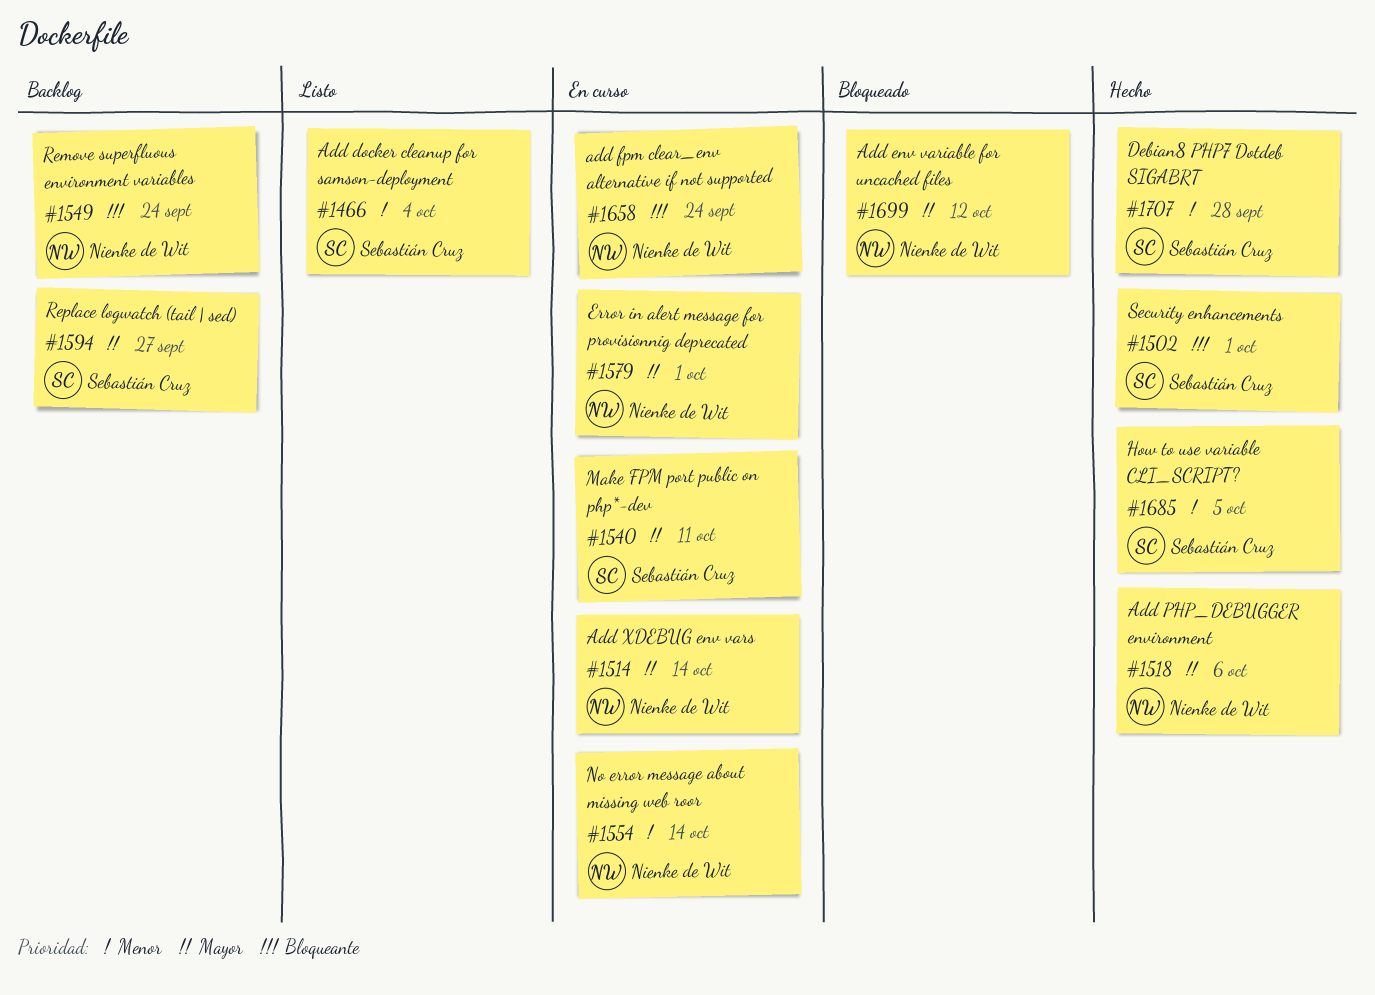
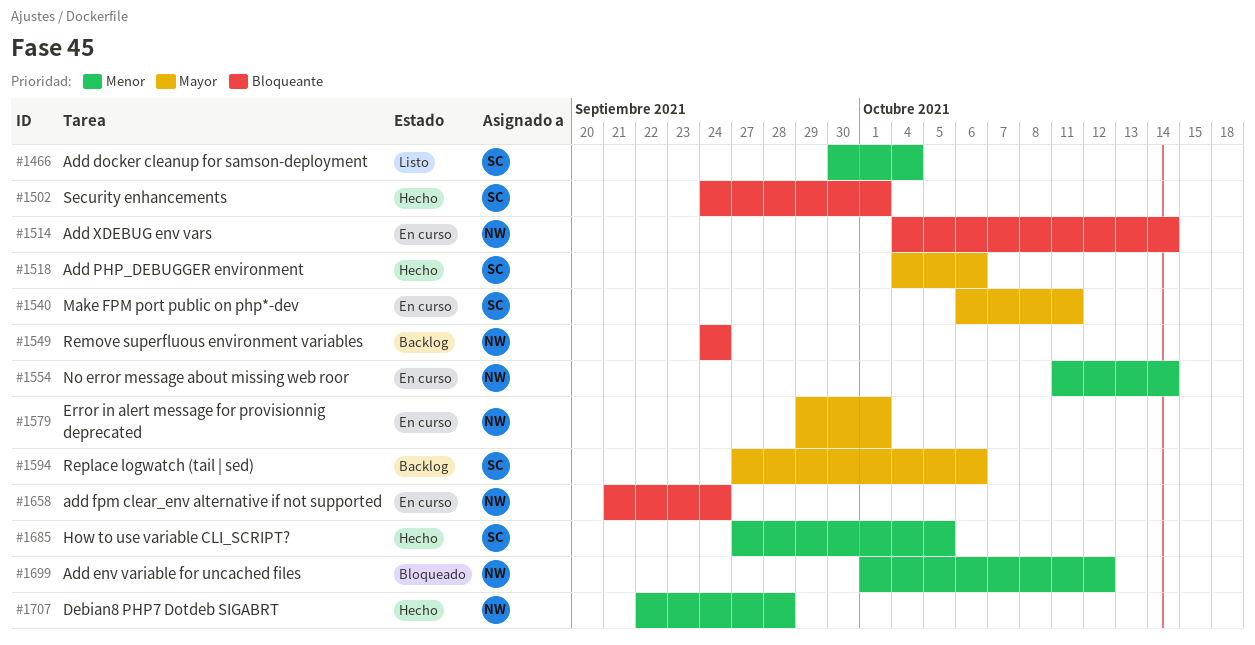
#1514, priority: Mayor -> Bloqueante
#1518, owner: Nienke de Wit -> Sebastián Cruz
#1594, due: Sep 27 -> Oct 6
#1699, priority: Mayor -> Menor
#1707, owner: Sebastián Cruz -> Nienke de Wit

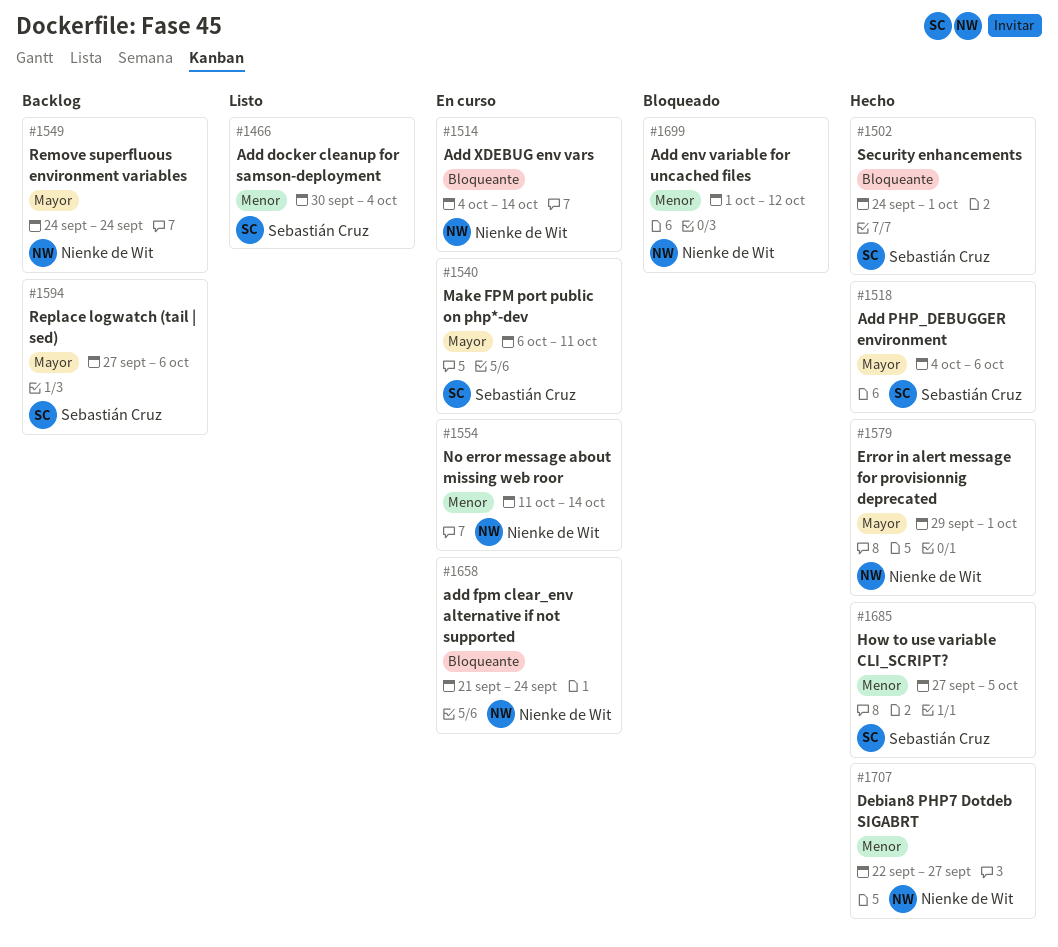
#1549, priority: Bloqueante -> Mayor
#1579, status: En curso -> Hecho
#1707, due: Sep 28 -> Sep 27

